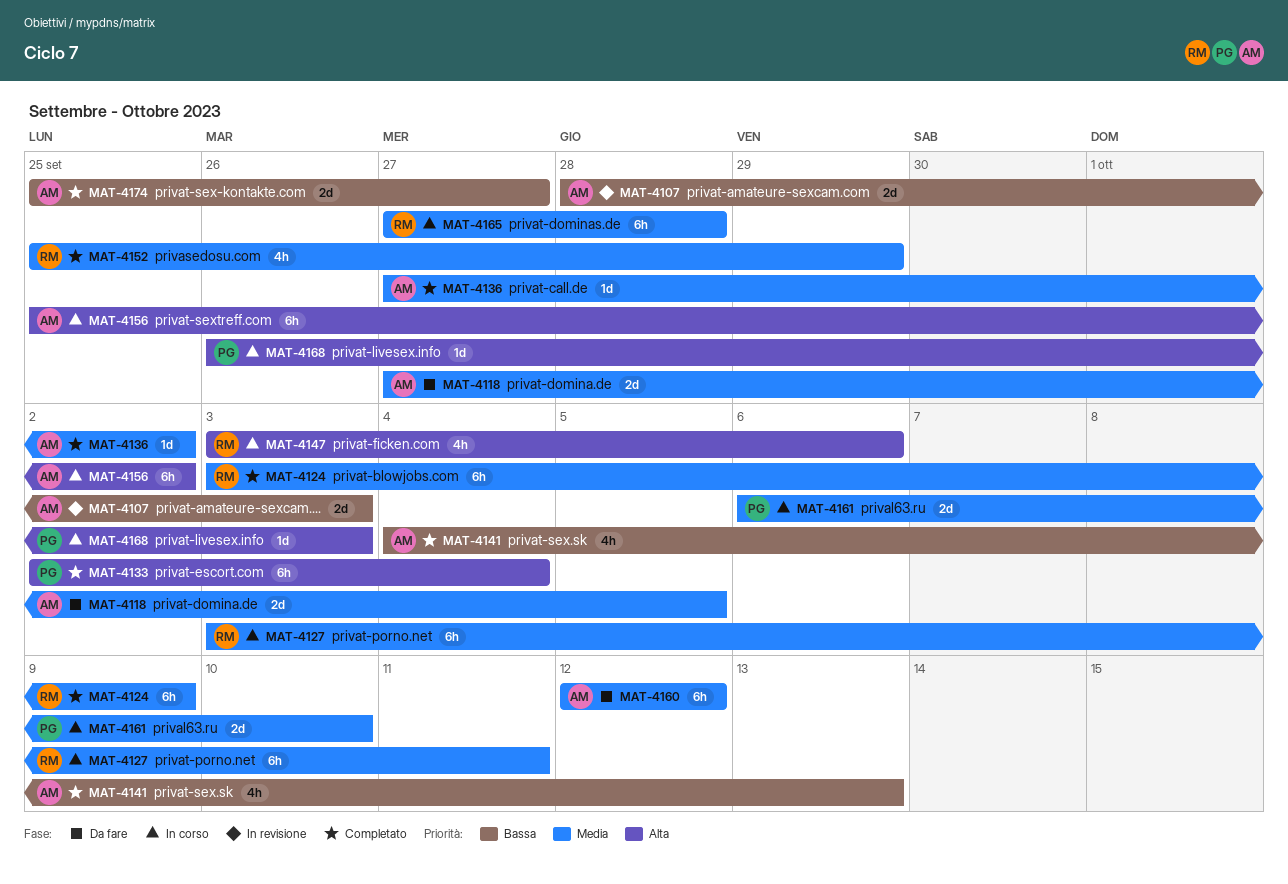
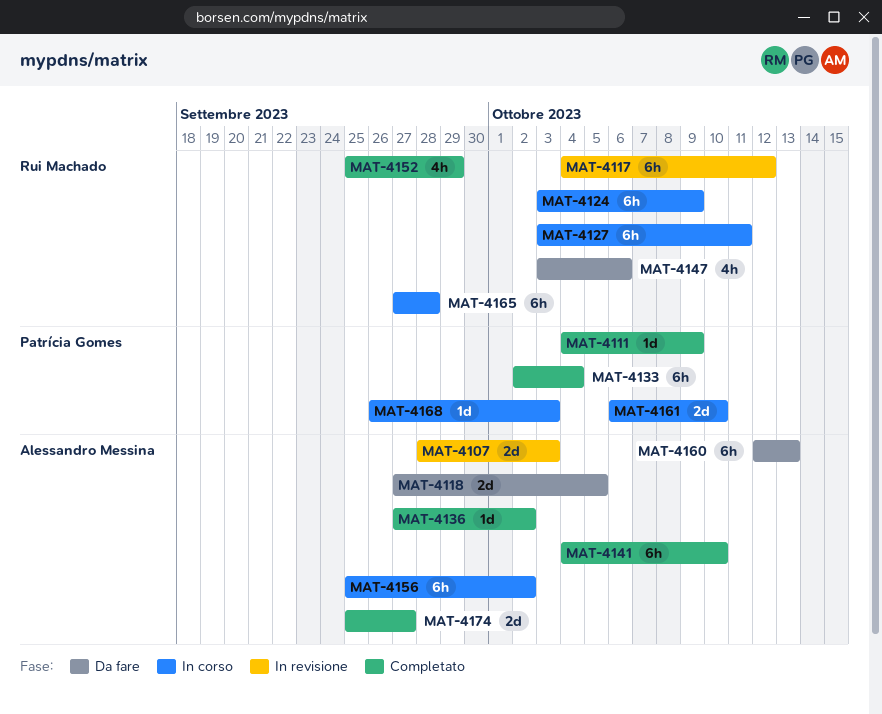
MAT-4111: none -> present
MAT-4117: none -> present
MAT-4124, status: Completato -> In corso
MAT-4141, estimate: 4h -> 6h
MAT-4141, due: Oct 13 -> Oct 10
MAT-4147, status: In corso -> Da fare
MAT-4160, due: Oct 12 -> Oct 13

